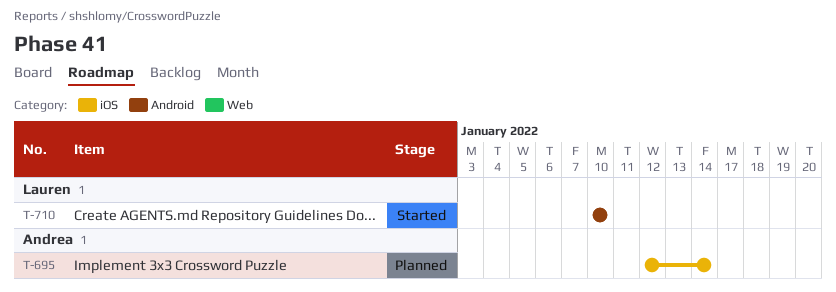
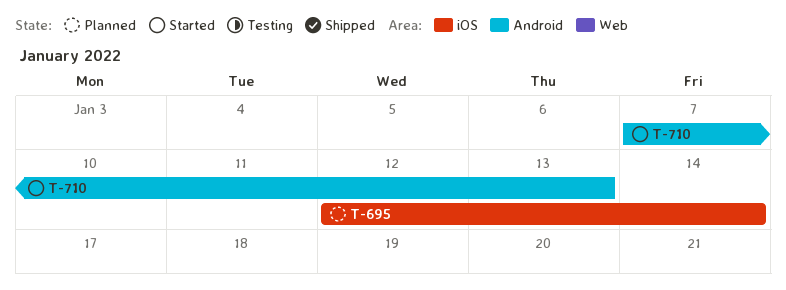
T-710, start: Jan 10 -> Jan 7
T-710, due: Jan 10 -> Jan 13

